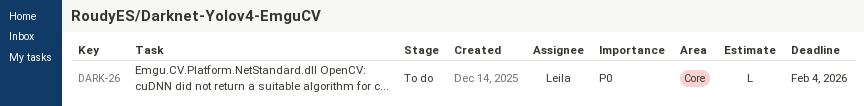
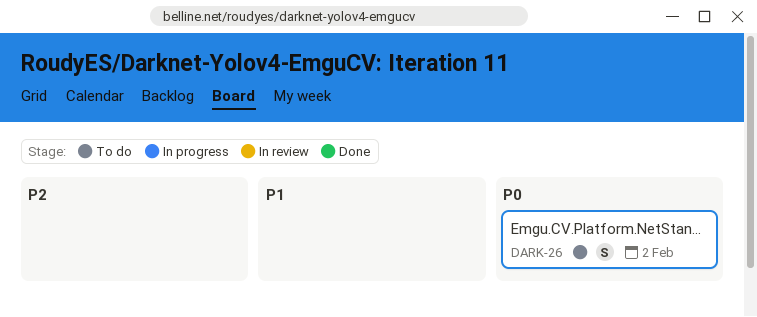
DARK-26, estimate: L -> S
DARK-26, due: Feb 4 -> Feb 2

